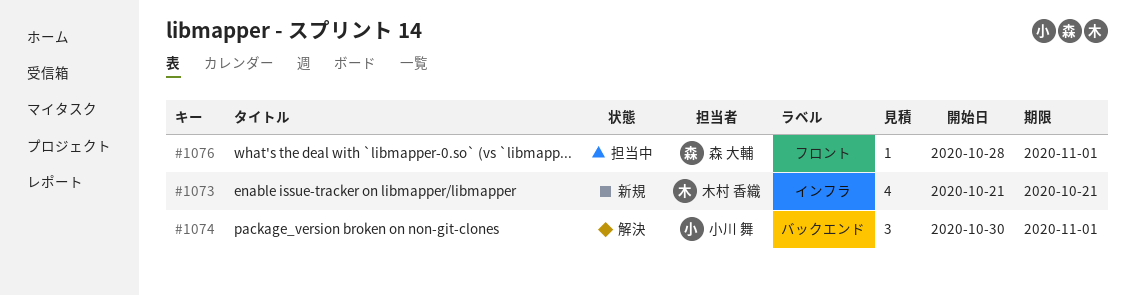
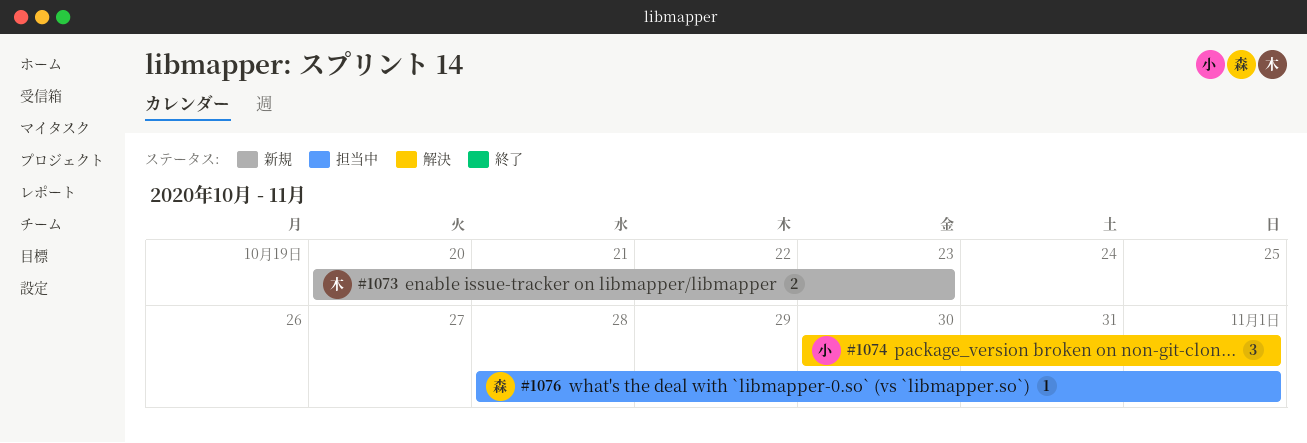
#1073, estimate: 4 -> 2
#1073, start: Oct 21 -> Oct 20
#1073, due: Oct 21 -> Oct 23

